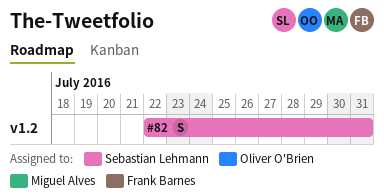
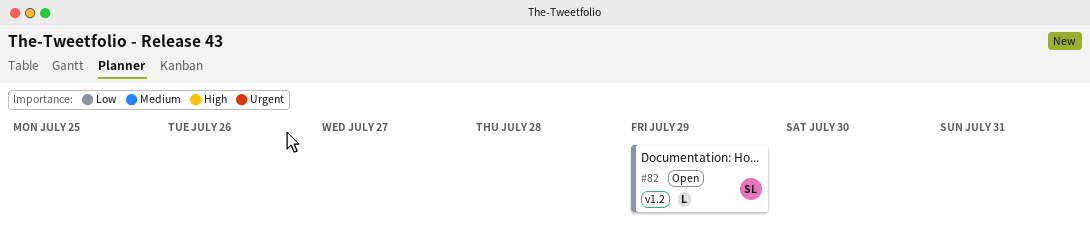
#82, estimate: S -> L
#82, due: Jul 31 -> Jul 29

